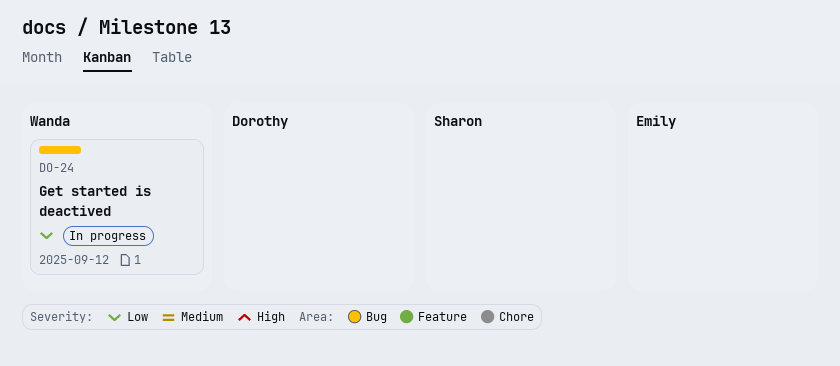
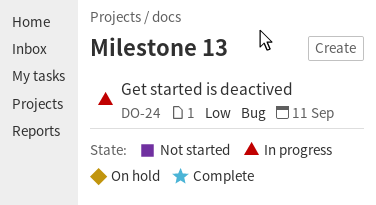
DO-24, due: Sep 12 -> Sep 11

